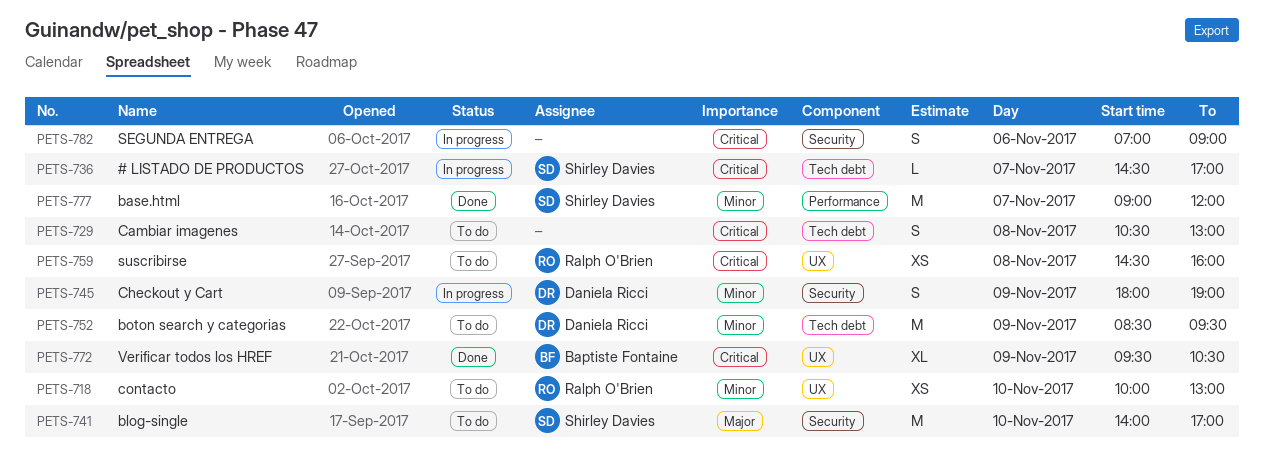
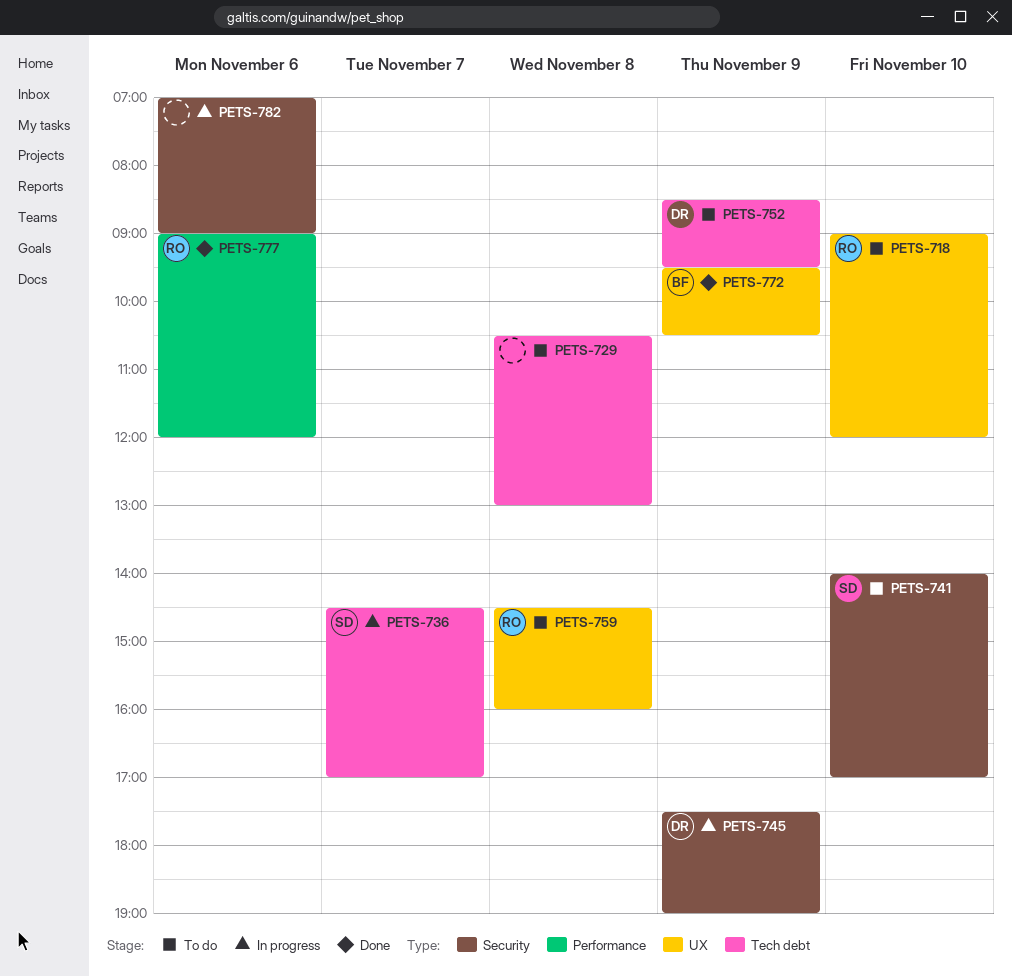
PETS-718, begins: 10:00 -> 09:00
PETS-718, ends: 13:00 -> 12:00
PETS-745, begins: 18:00 -> 17:30
PETS-777, owner: Shirley Davies -> Ralph O'Brien
PETS-777, day: Nov 7 -> Nov 6

